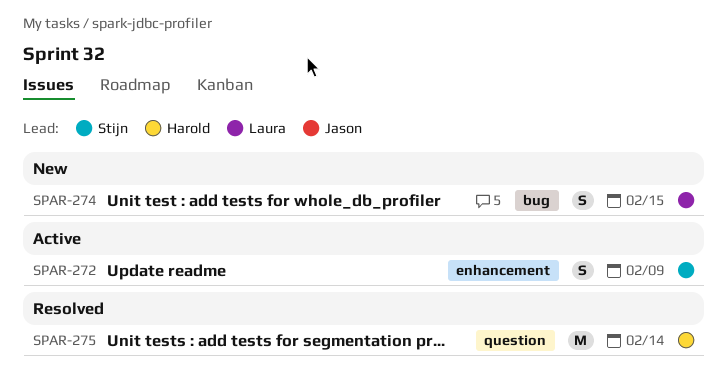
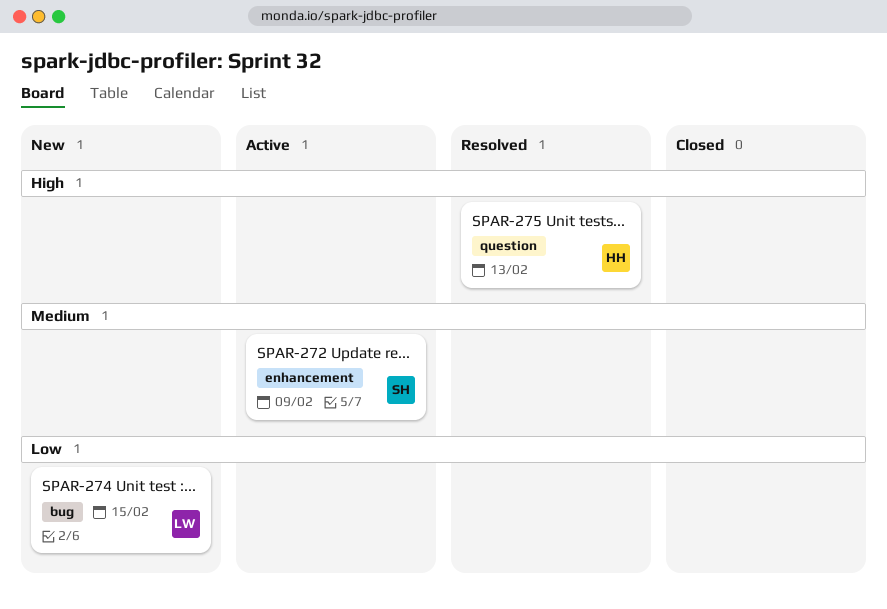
SPAR-275, due: Feb 14 -> Feb 13

